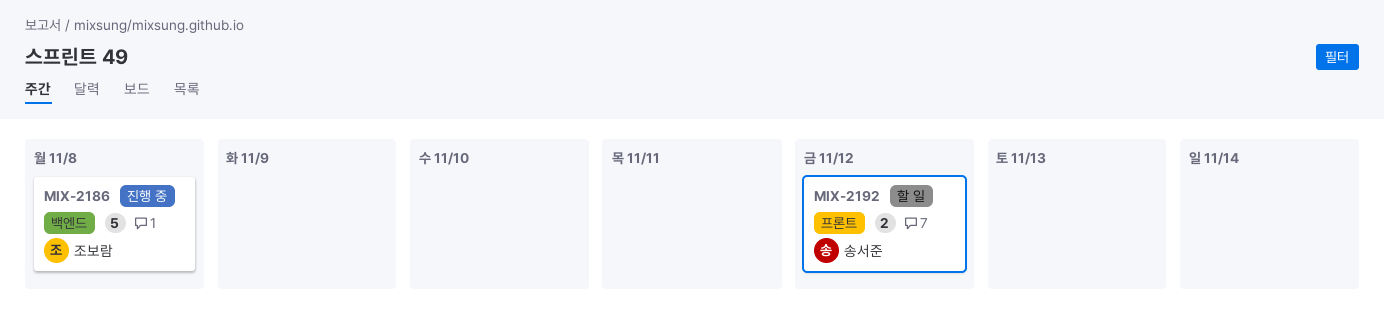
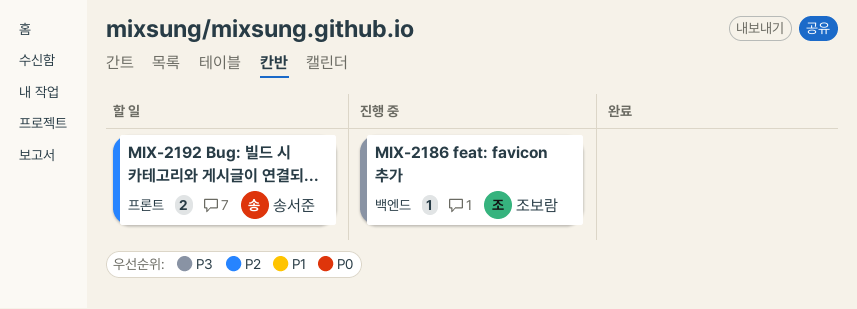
MIX-2186, estimate: 5 -> 1

